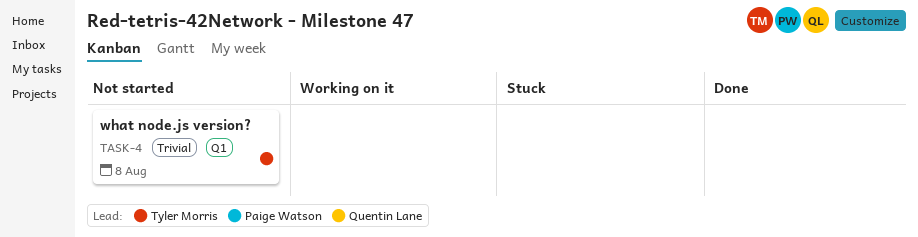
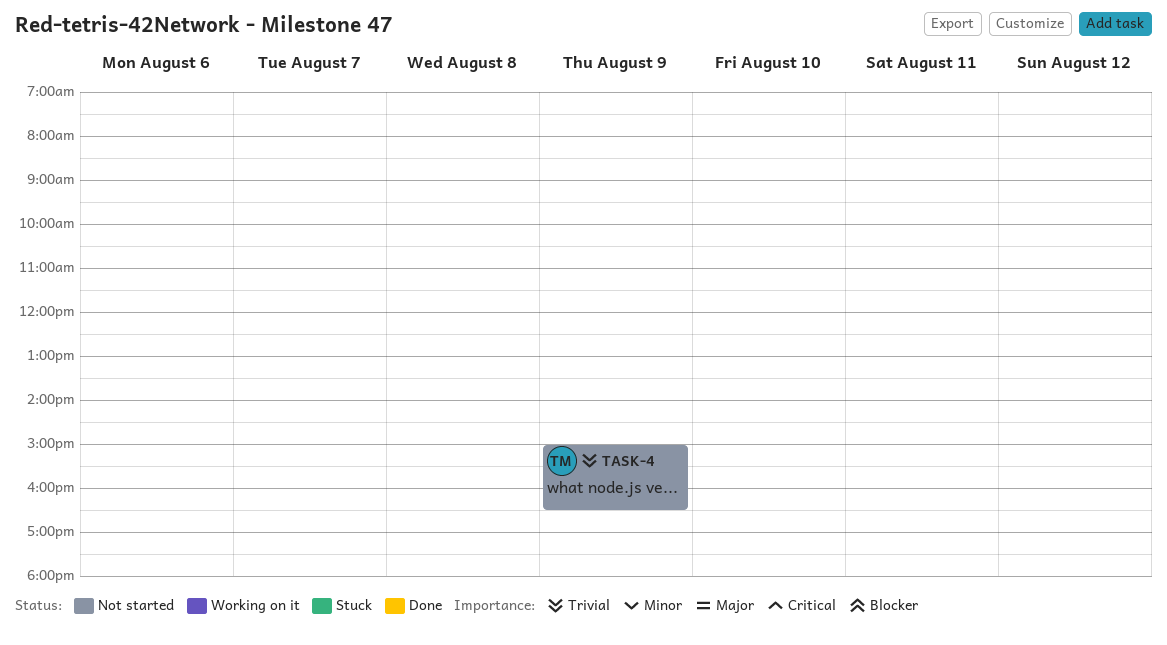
TASK-4, day: Aug 8 -> Aug 9

